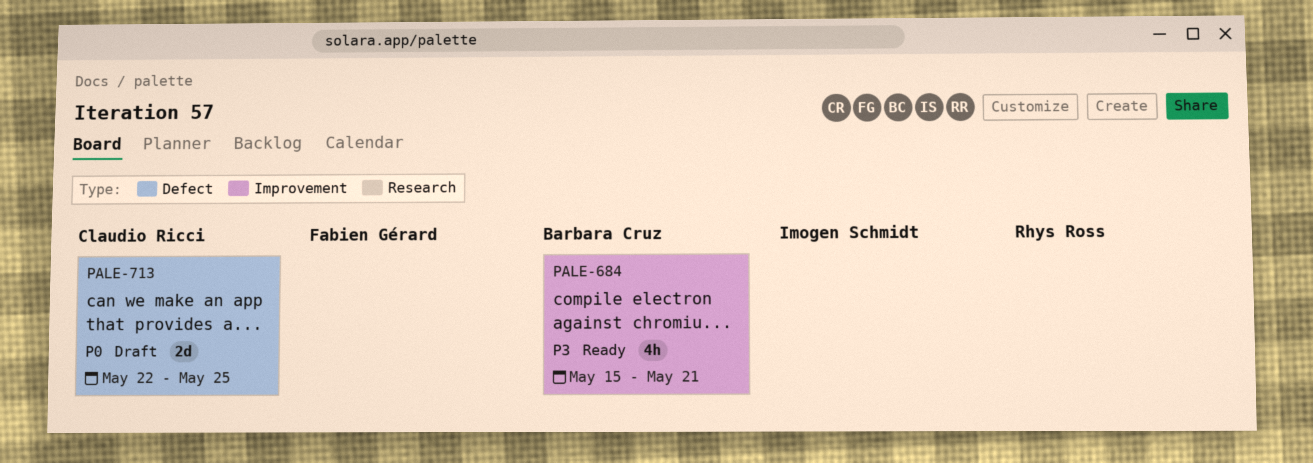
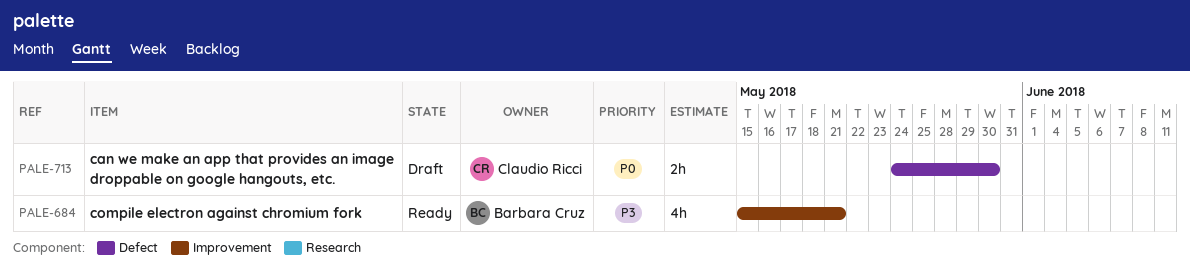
PALE-713, estimate: 2d -> 2h
PALE-713, start: May 22 -> May 24
PALE-713, due: May 25 -> May 30

